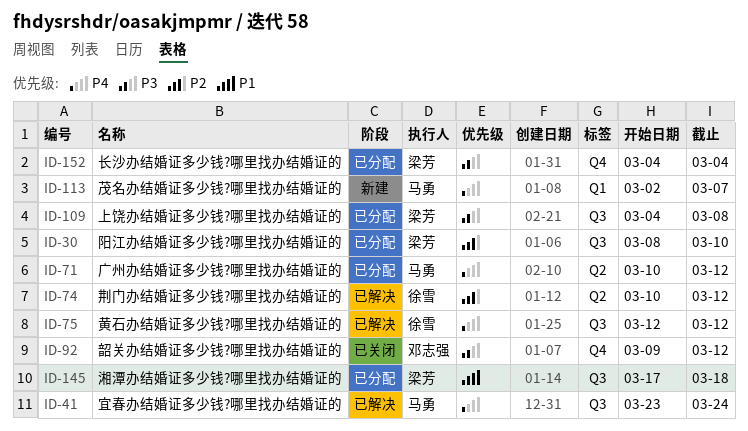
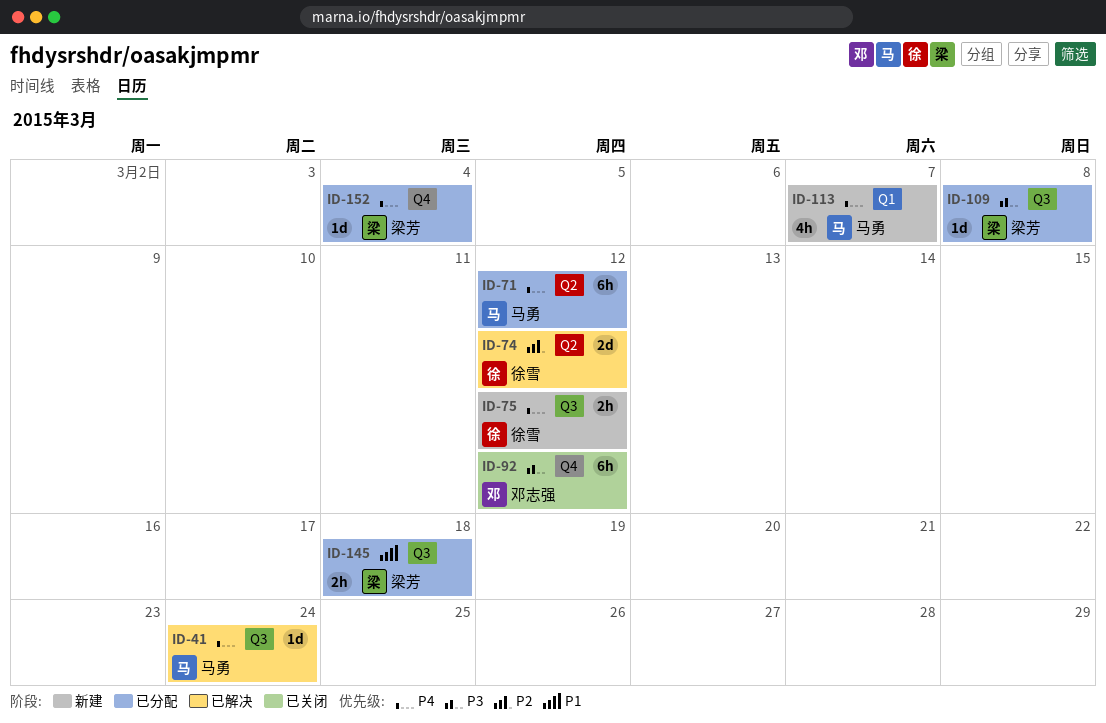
ID-30: present -> none
ID-75, status: 已解决 -> 新建
ID-152, priority: P3 -> P4

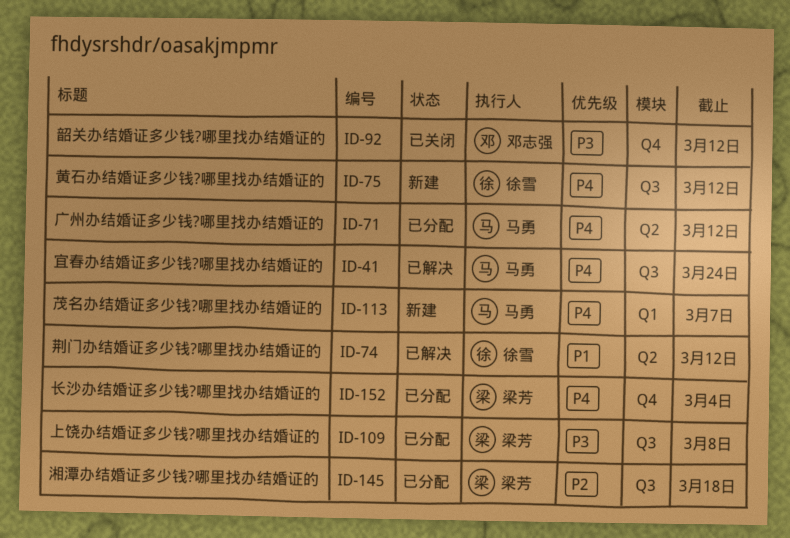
ID-74, priority: P2 -> P1
ID-145, priority: P1 -> P2

